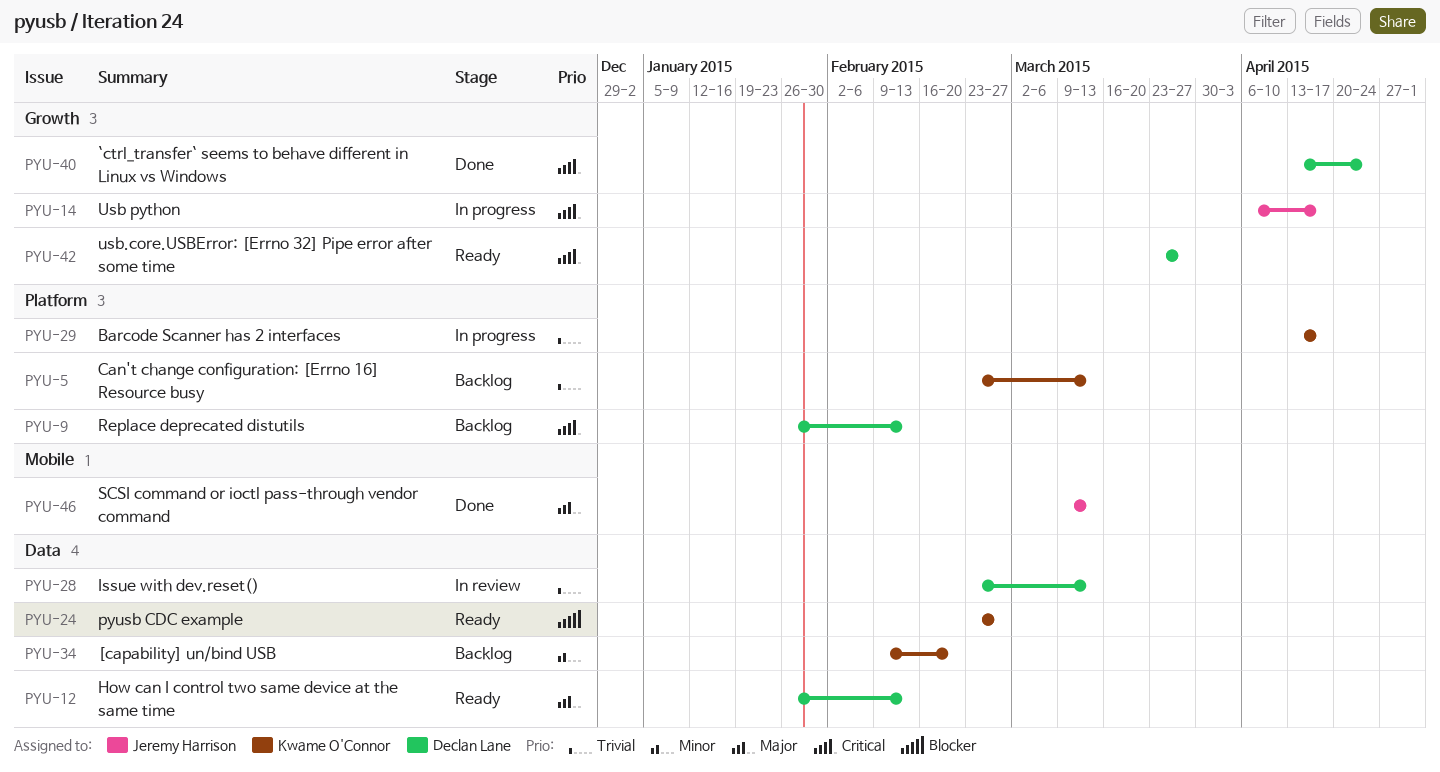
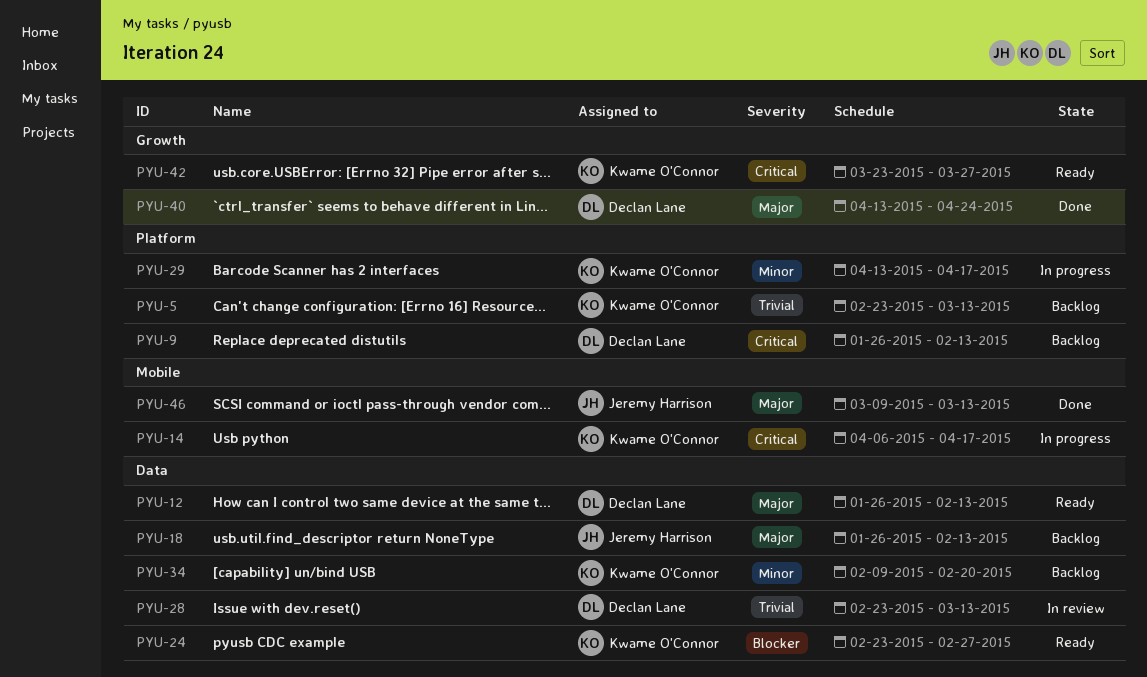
PYU-14, owner: Jeremy Harrison -> Kwame O'Connor
PYU-14, label: Growth -> Mobile
PYU-18: none -> present
PYU-29, priority: Trivial -> Minor
PYU-40, priority: Critical -> Major
PYU-42, owner: Declan Lane -> Kwame O'Connor

